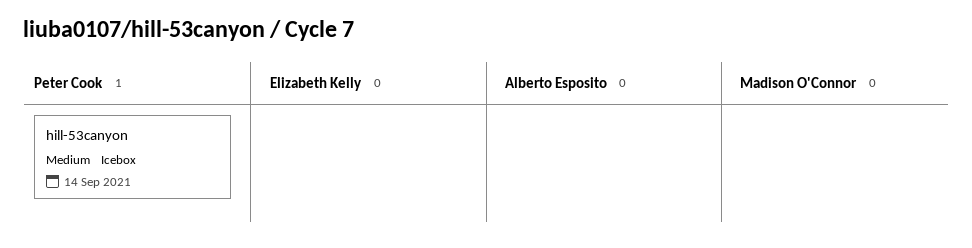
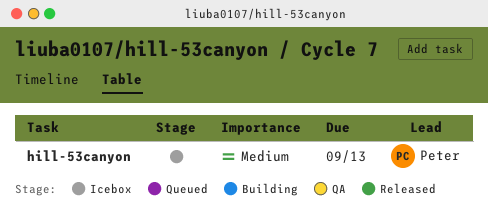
hill-53canyon, due: Sep 14 -> Sep 13

